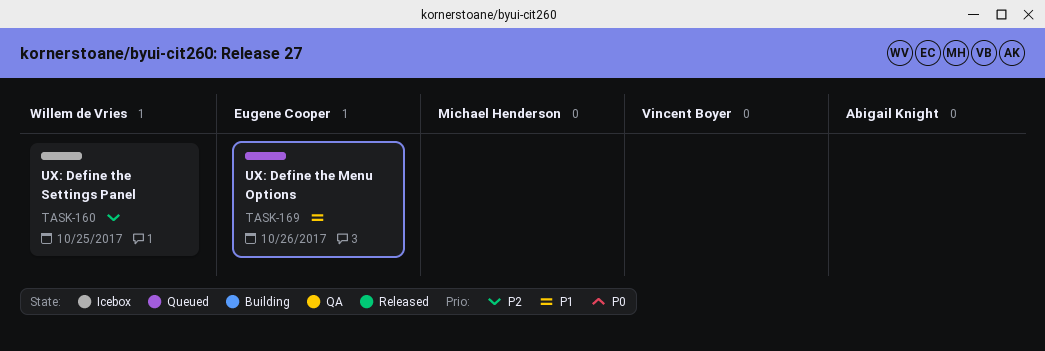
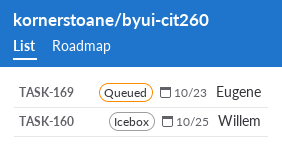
TASK-169, due: Oct 26 -> Oct 23

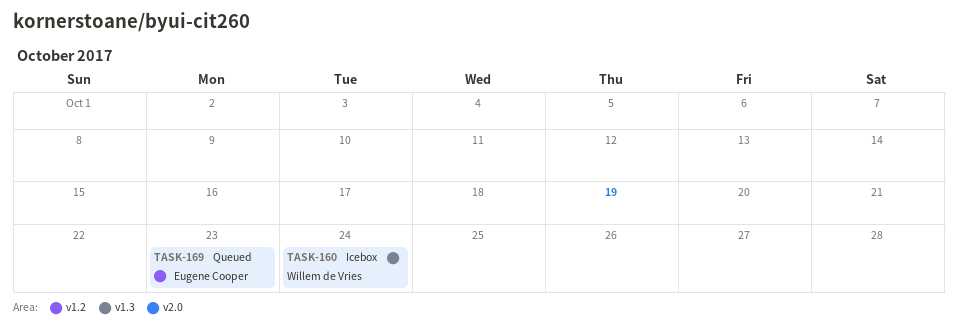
TASK-160, due: Oct 25 -> Oct 24

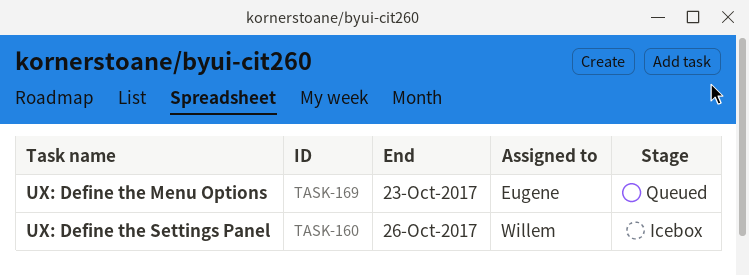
TASK-160, due: Oct 24 -> Oct 26

